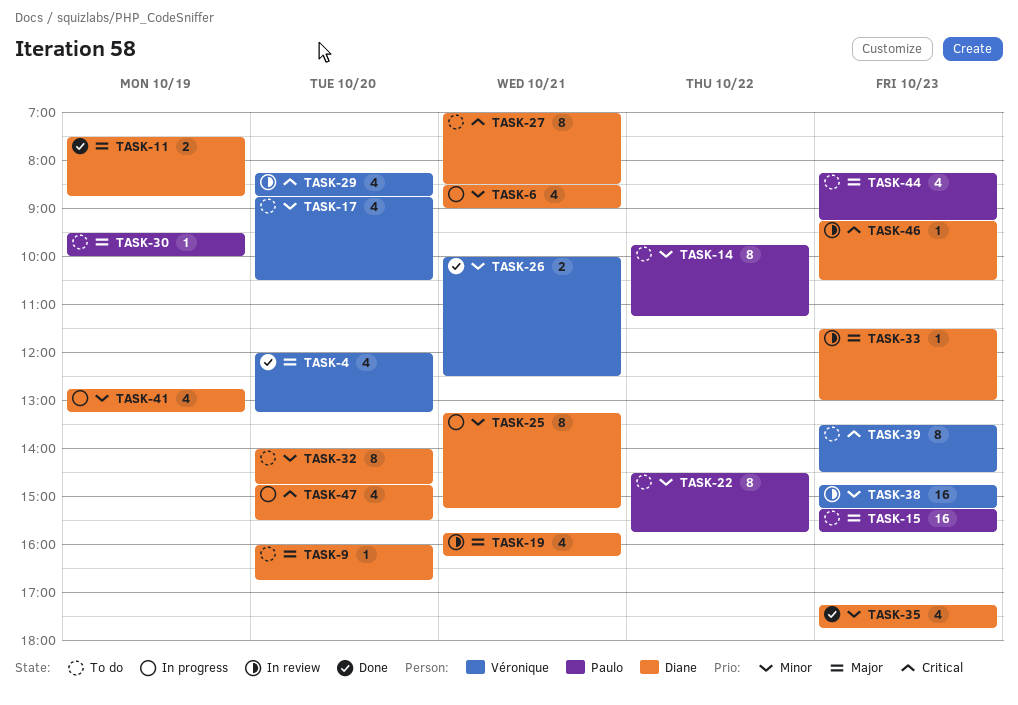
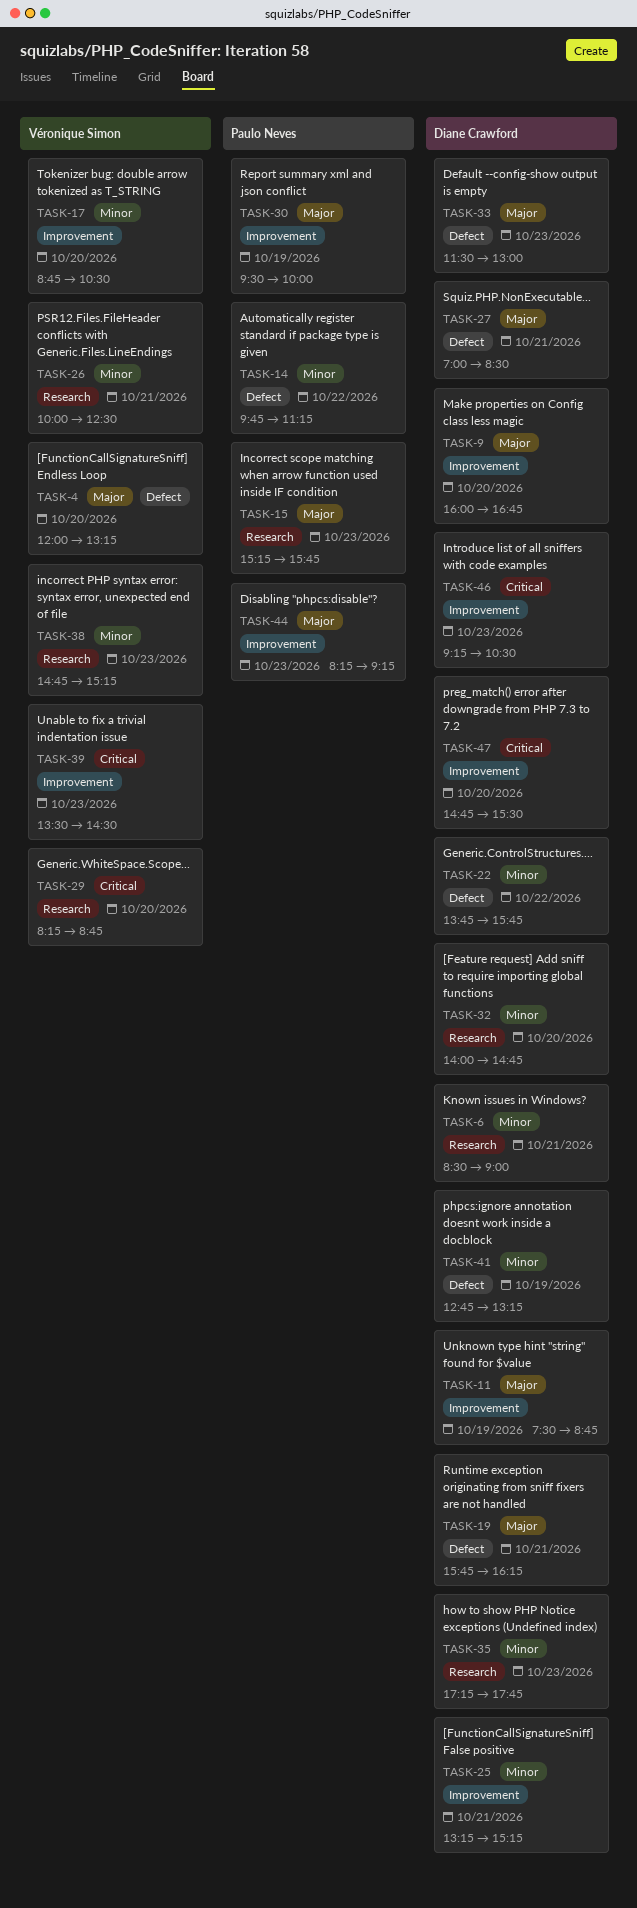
TASK-22, owner: Paulo Neves -> Diane Crawford
TASK-22, begins: 14:30 -> 13:45
TASK-27, priority: Critical -> Major

